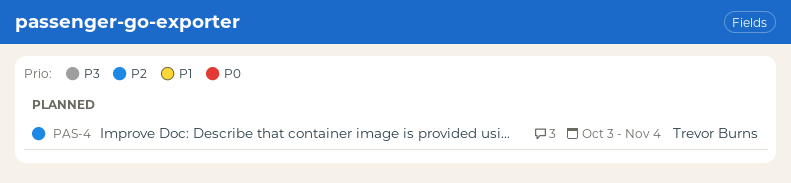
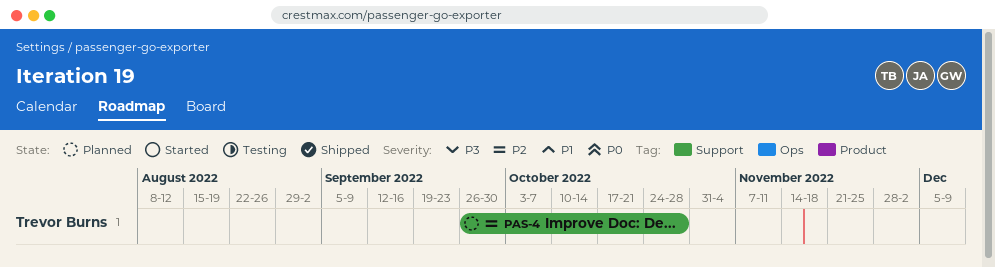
PAS-4, start: Oct 3 -> Sep 26
PAS-4, due: Nov 4 -> Oct 28

